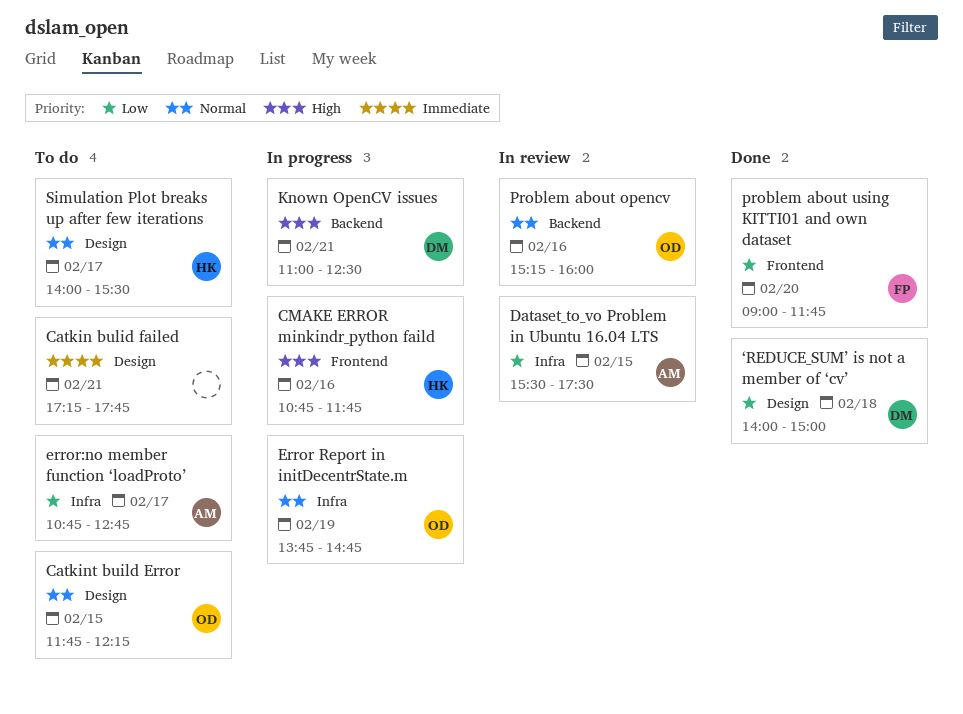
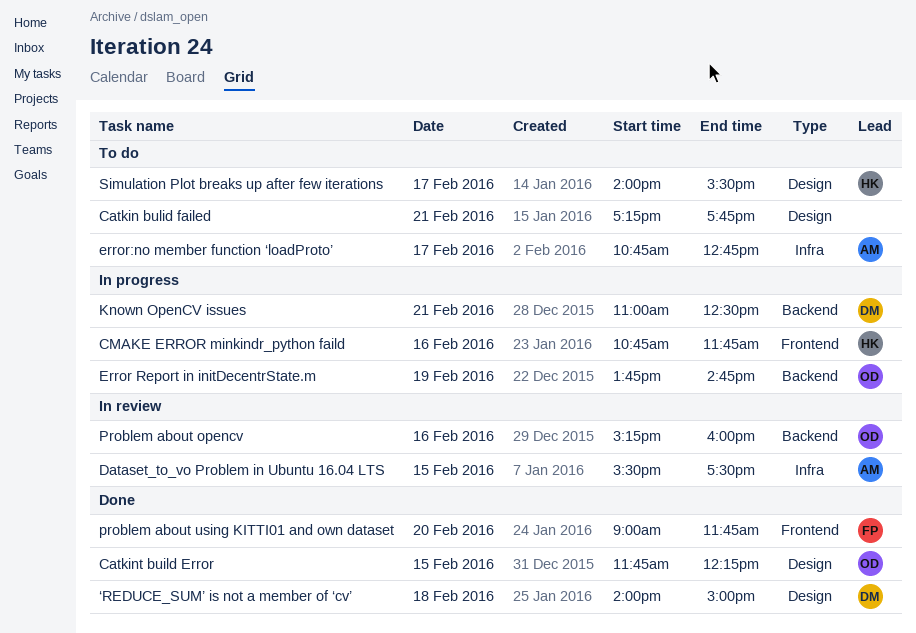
Catkint build Error, status: To do -> Done
Error Report in initDecentrState.m, label: Infra -> Backend

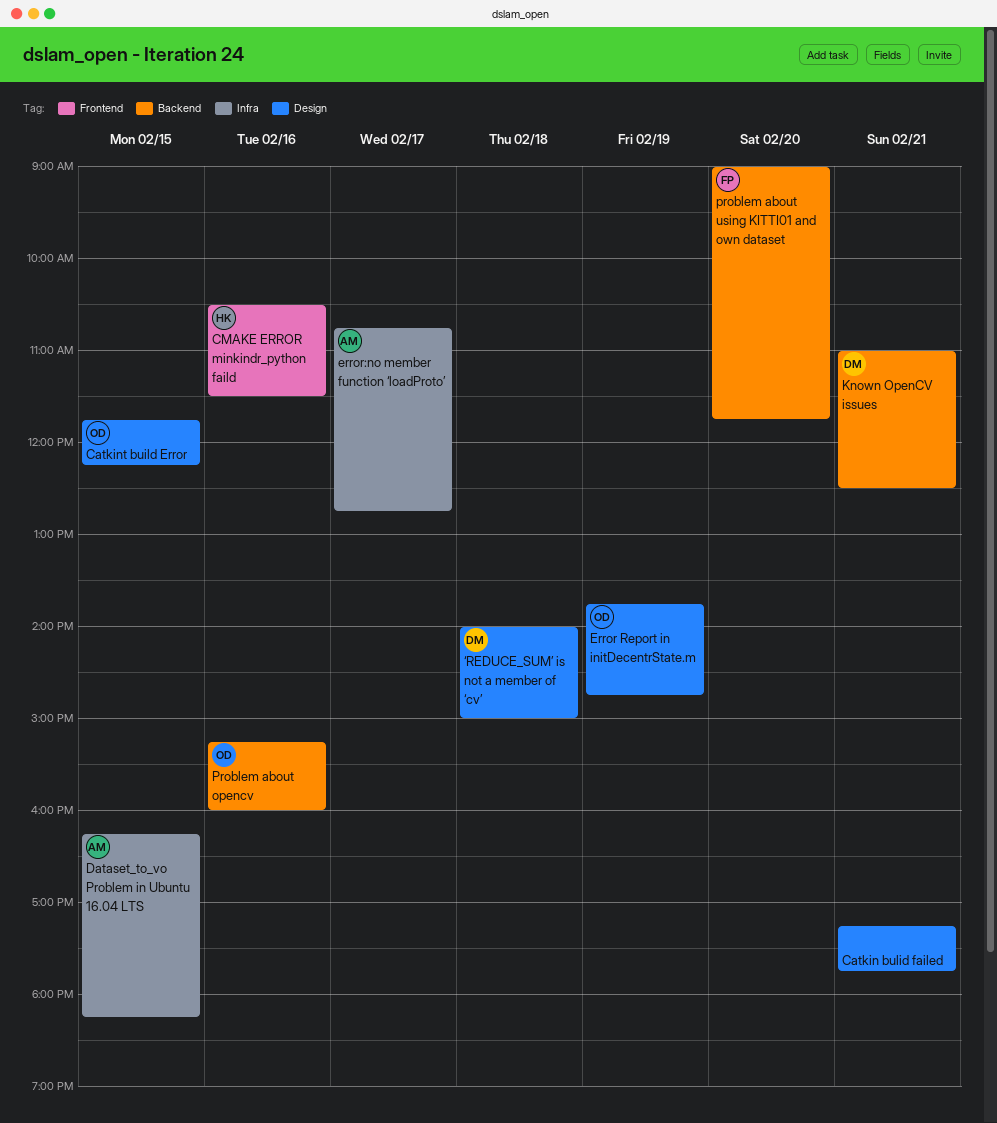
CMAKE ERROR minkindr_python faild, begins: 10:45 -> 10:30
CMAKE ERROR minkindr_python faild, ends: 11:45 -> 11:30
Dataset_to_vo Problem in Ubuntu 16.04 LTS, begins: 15:30 -> 16:15
Dataset_to_vo Problem in Ubuntu 16.04 LTS, ends: 17:30 -> 18:15
Error Report in initDecentrState.m, label: Backend -> Design
problem about using KITTI01 and own dataset, label: Frontend -> Backend
Simulation Plot breaks up after few iterations: present -> none

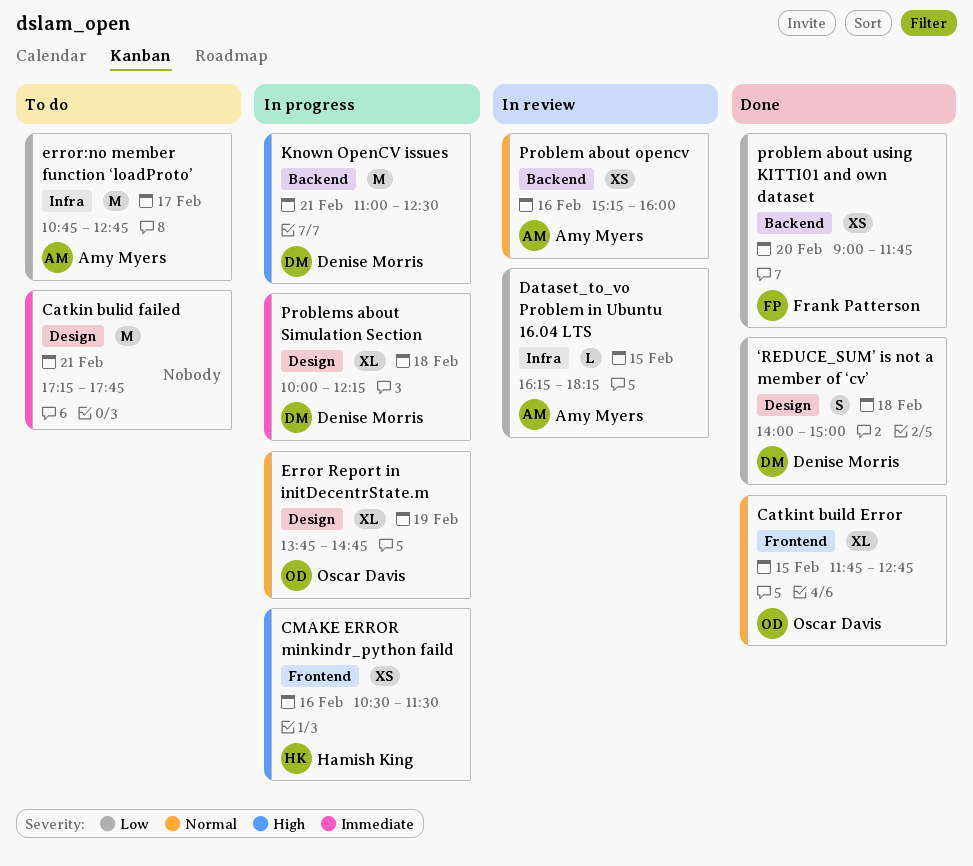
Catkint build Error, label: Design -> Frontend
Catkint build Error, ends: 12:15 -> 12:45
Problem about opencv, owner: Oscar Davis -> Amy Myers
Problems about Simulation Section: none -> present

